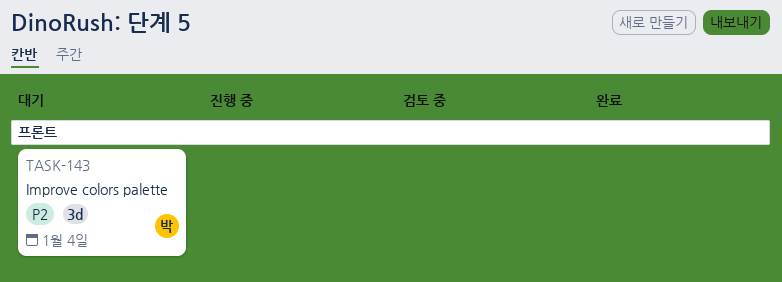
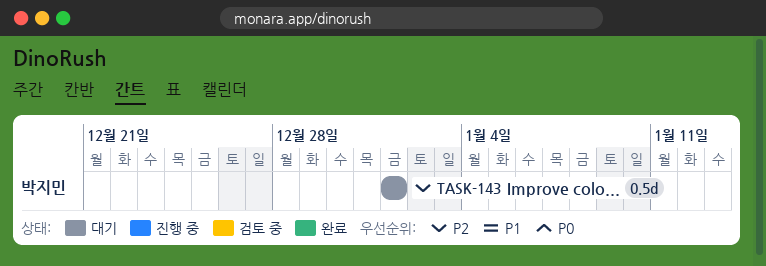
TASK-143, estimate: 3d -> 0.5d
TASK-143, due: Jan 4 -> Jan 1

